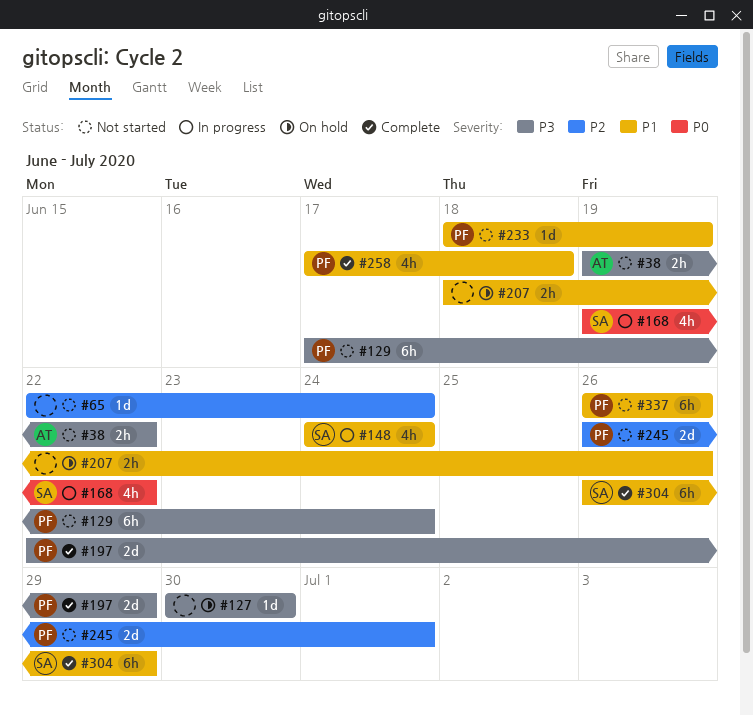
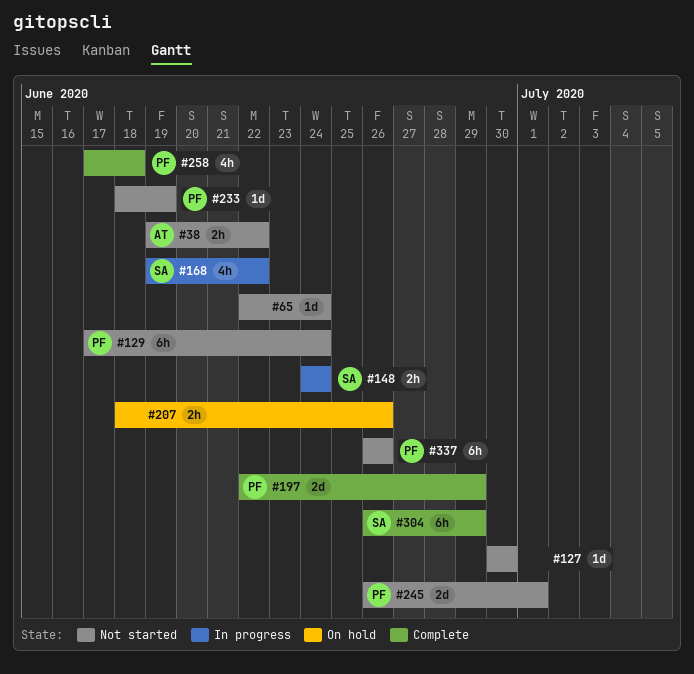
#127, status: On hold -> Not started
#148, estimate: 4h -> 2h

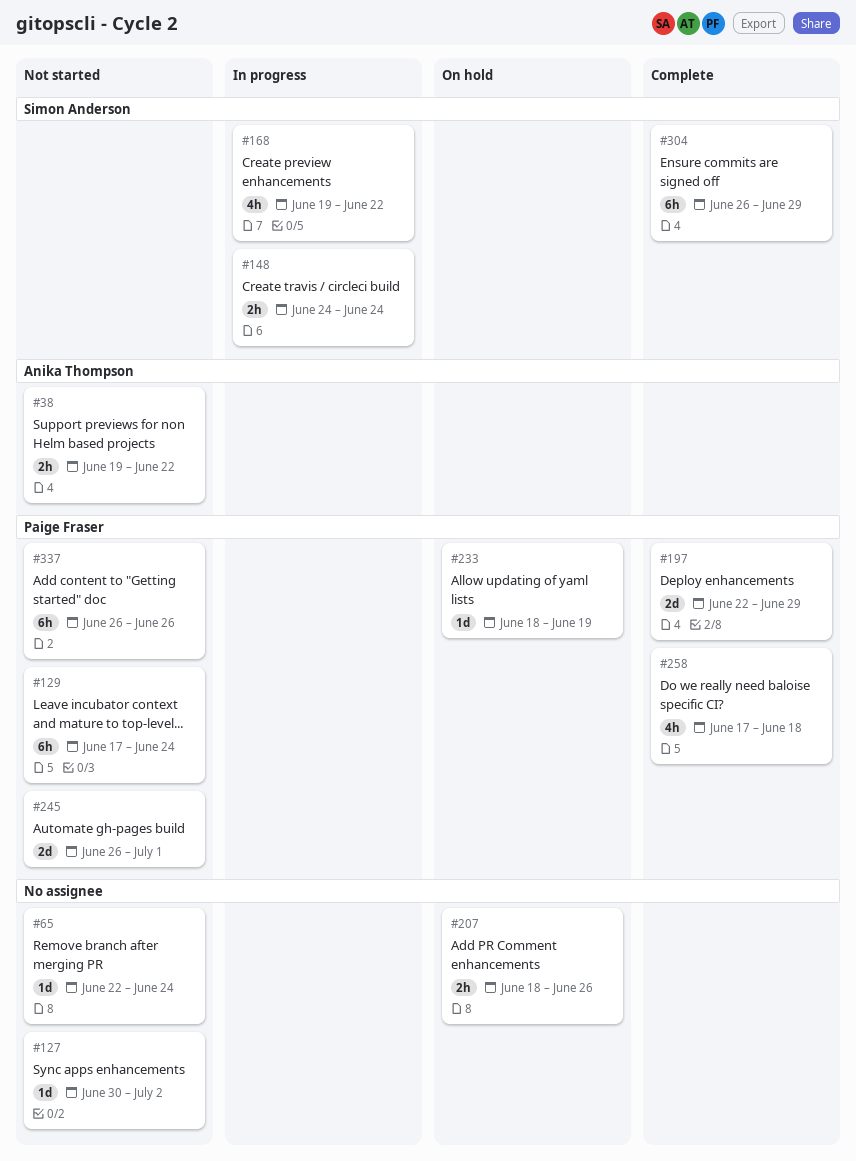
#127, due: Jun 30 -> Jul 2
#233, status: Not started -> On hold

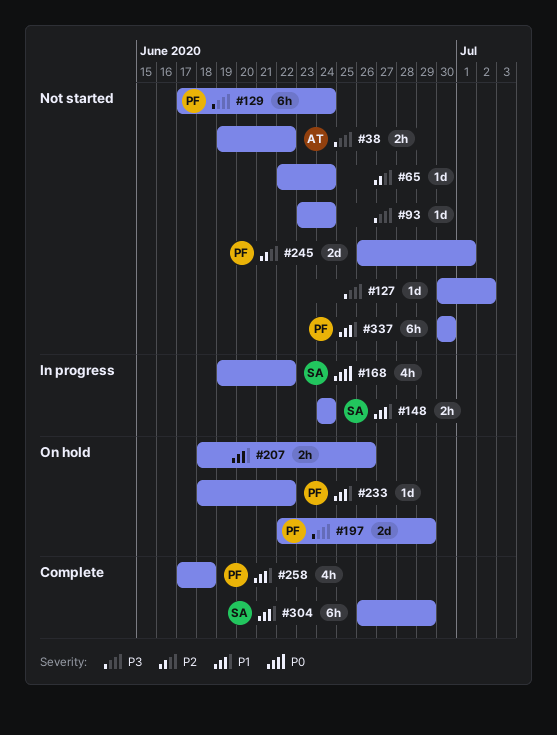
#93: none -> present
#197, status: Complete -> On hold
#233, due: Jun 19 -> Jun 22
#337, start: Jun 26 -> Jun 30
#337, due: Jun 26 -> Jun 30

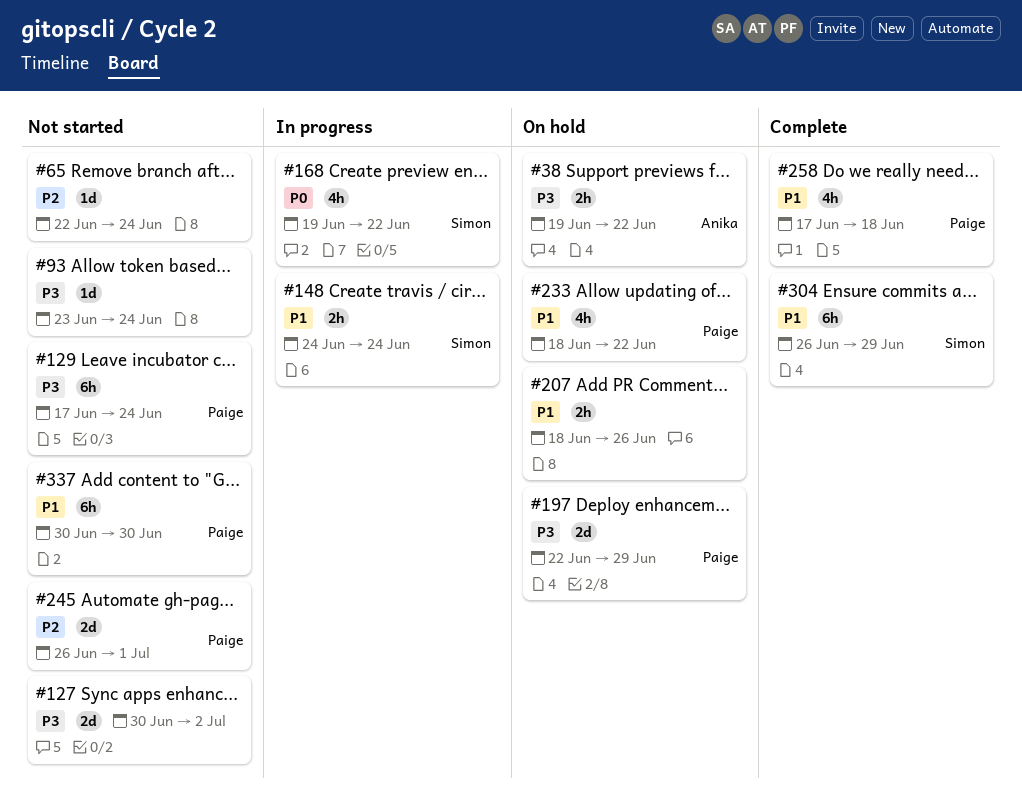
#38, status: Not started -> On hold
#127, estimate: 1d -> 2d
#233, estimate: 1d -> 4h

